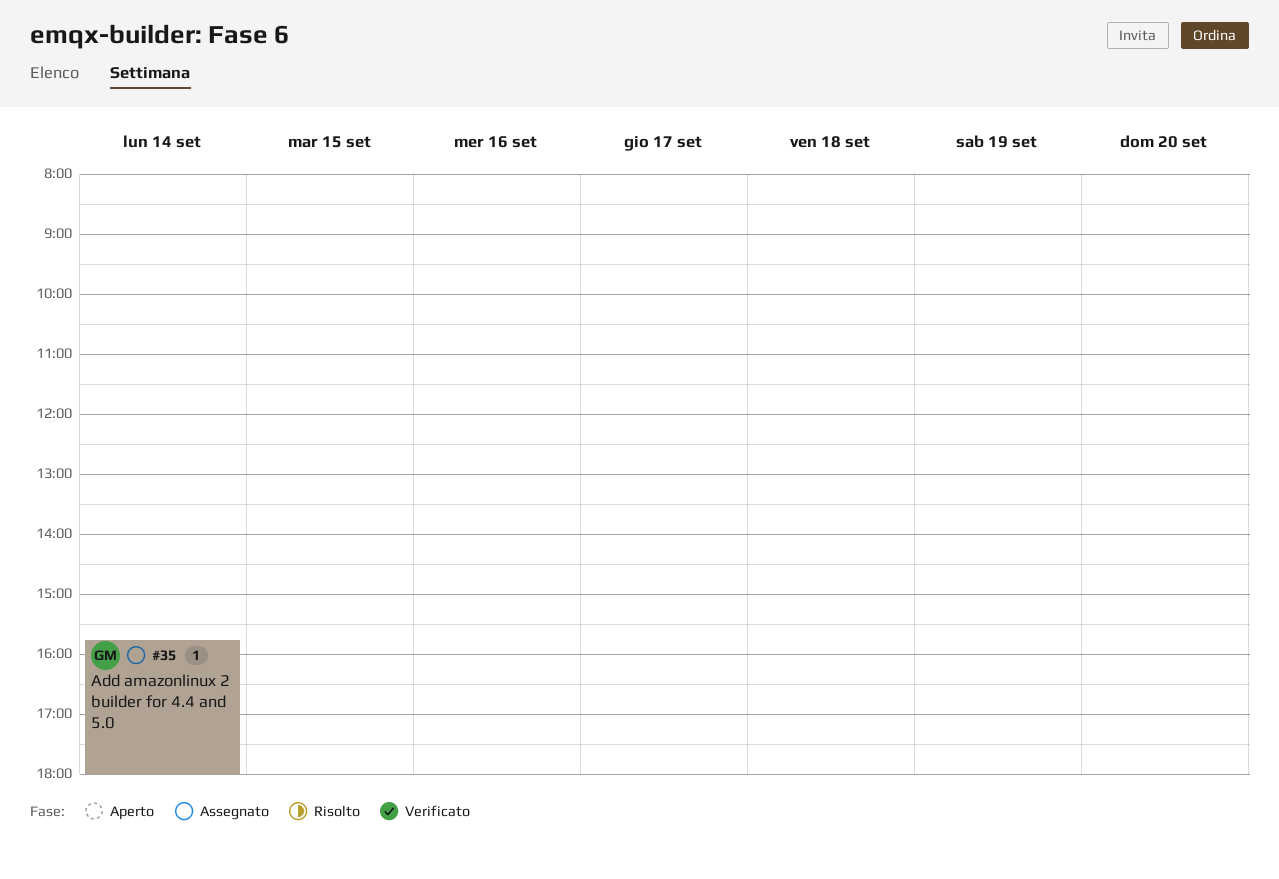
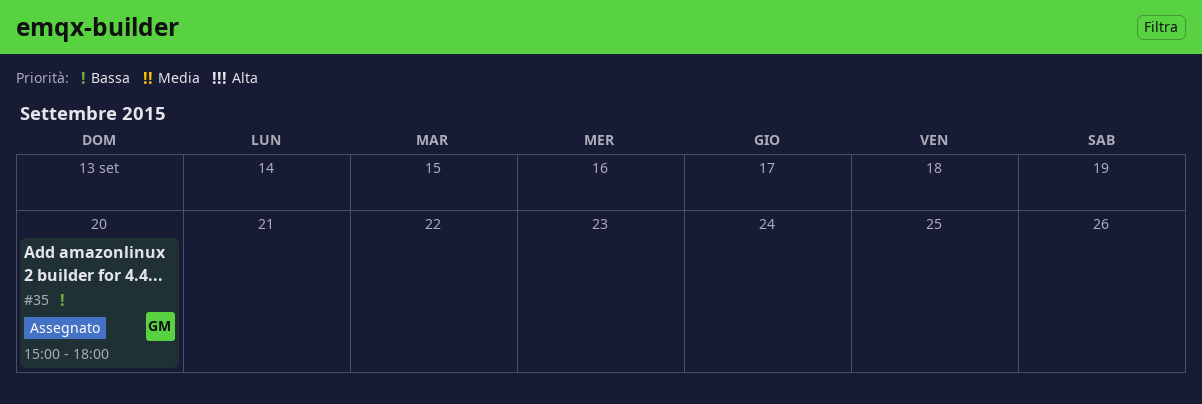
#35, day: Sep 14 -> Sep 20
#35, begins: 15:45 -> 15:00

